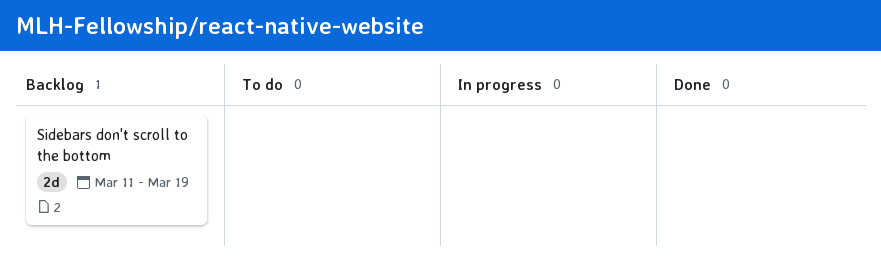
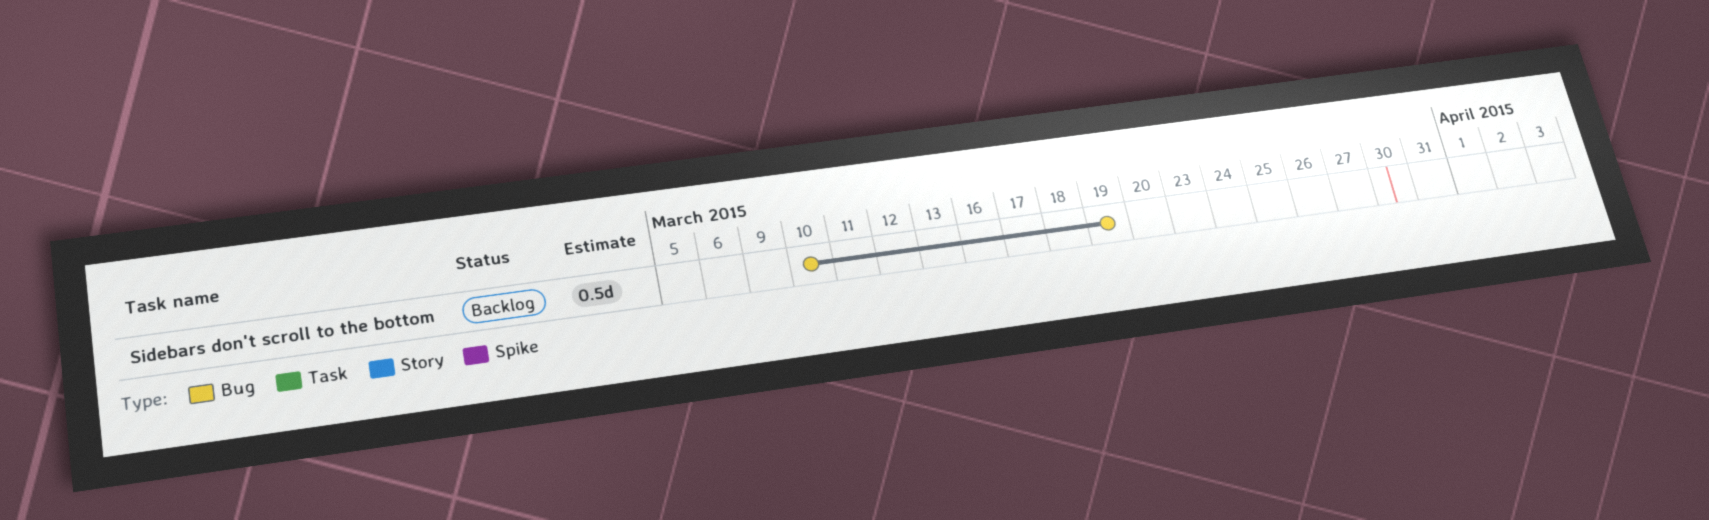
Sidebars don't scroll to the bottom, estimate: 2d -> 0.5d
Sidebars don't scroll to the bottom, start: Mar 11 -> Mar 10

